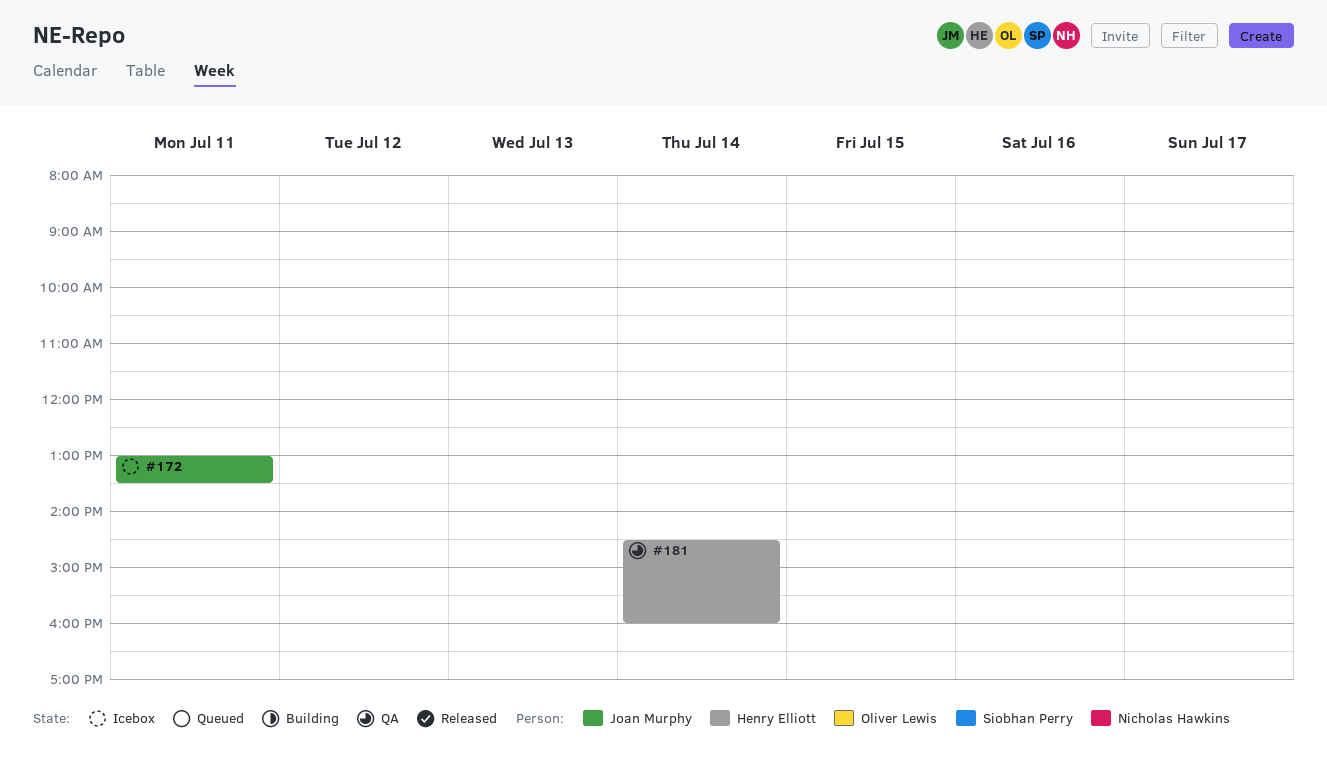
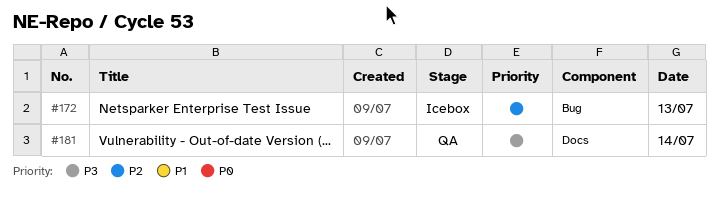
#172, day: Jul 11 -> Jul 13

